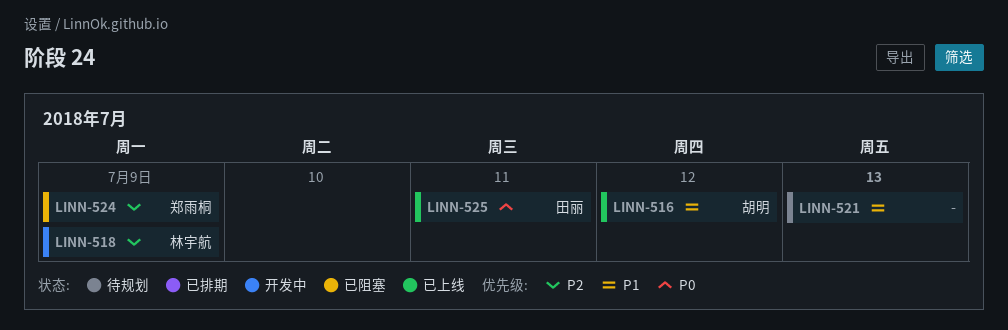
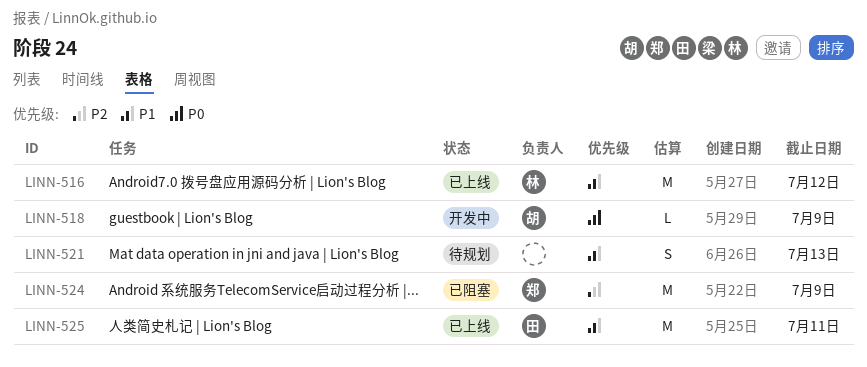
LINN-516, owner: 胡明 -> 林宇航
LINN-518, owner: 林宇航 -> 胡明
LINN-518, priority: P2 -> P0
LINN-525, priority: P0 -> P1

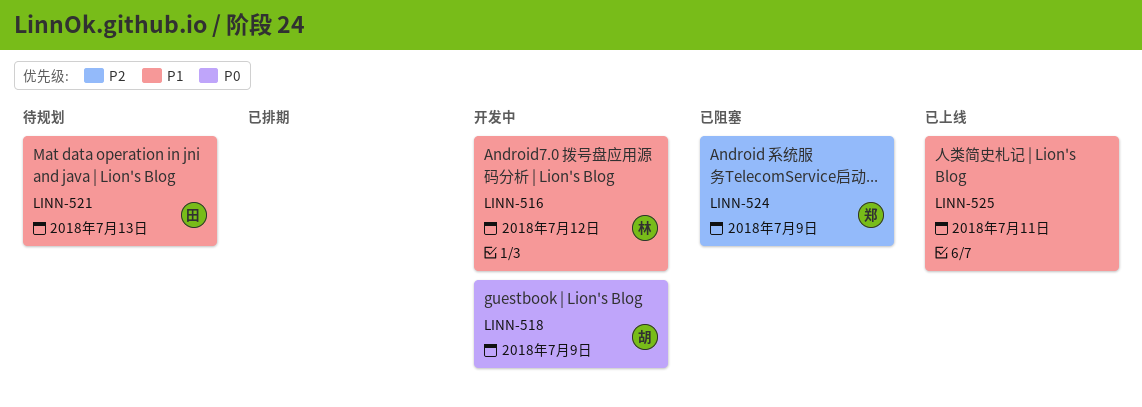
LINN-516, status: 已上线 -> 开发中
LINN-521, owner: none -> 田
LINN-525, owner: 田 -> none

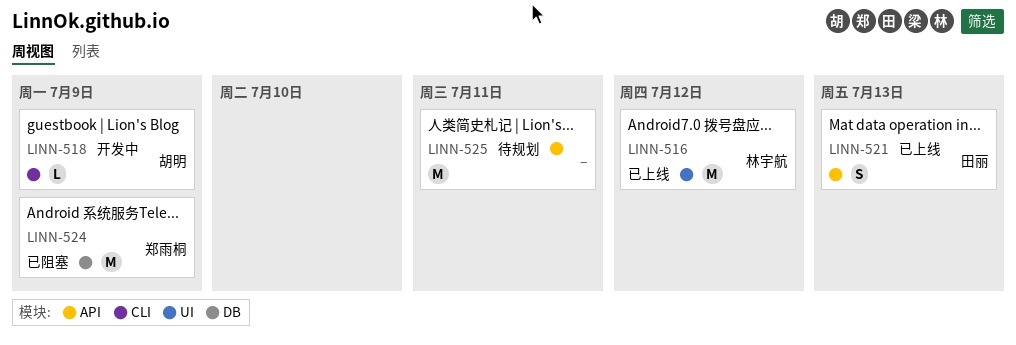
LINN-516, status: 开发中 -> 已上线
LINN-521, status: 待规划 -> 已上线
LINN-525, status: 已上线 -> 待规划

